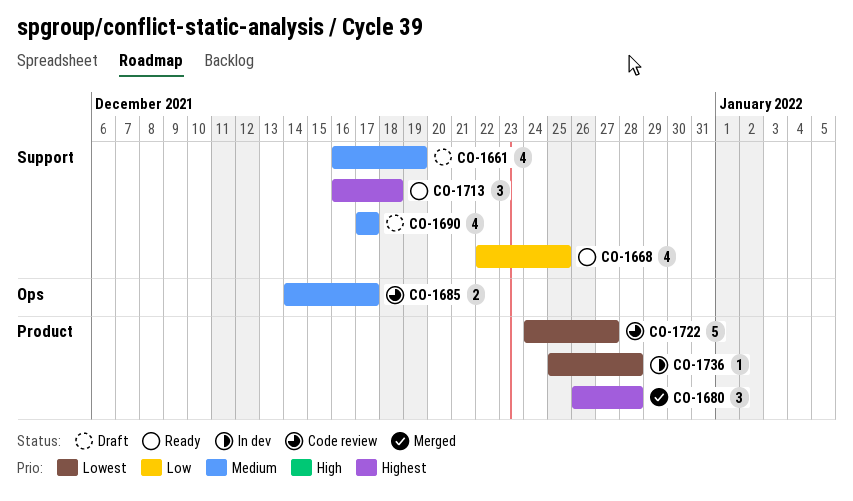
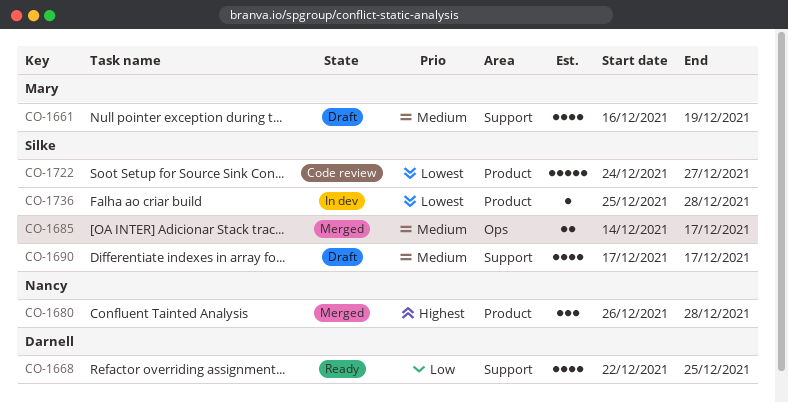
CO-1685, status: Code review -> Merged
CO-1713: present -> none

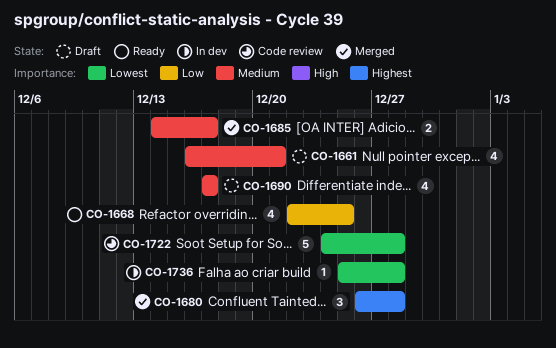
CO-1661, due: Dec 19 -> Dec 21
CO-1722, due: Dec 27 -> Dec 28

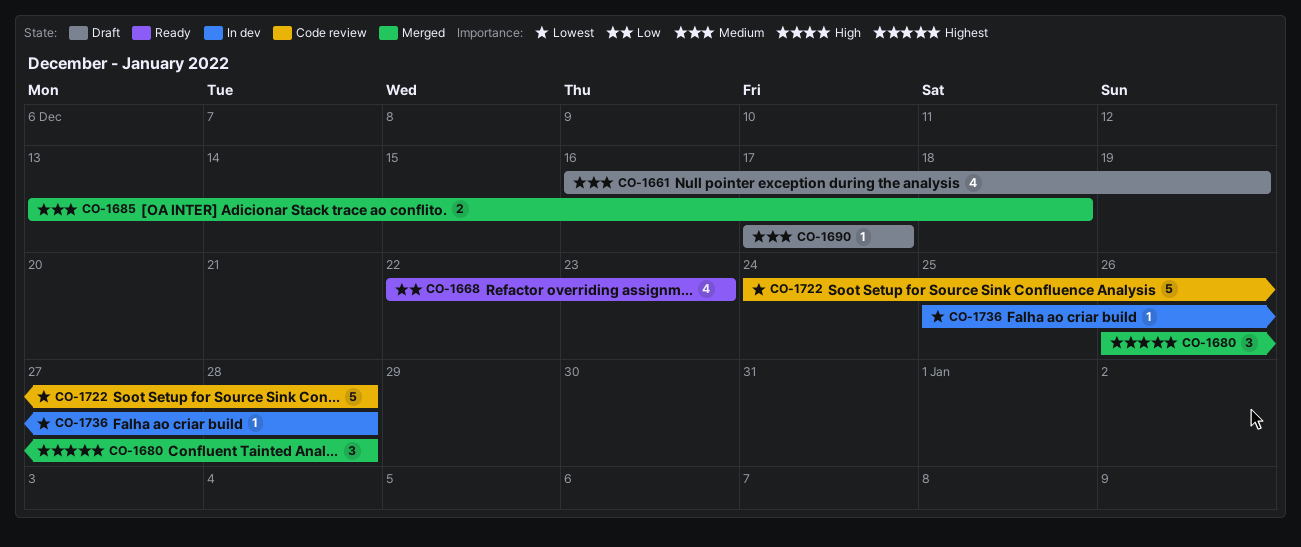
CO-1661, due: Dec 21 -> Dec 19
CO-1668, due: Dec 25 -> Dec 23
CO-1685, start: Dec 14 -> Dec 13
CO-1685, due: Dec 17 -> Dec 18
CO-1690, estimate: 4 -> 1

